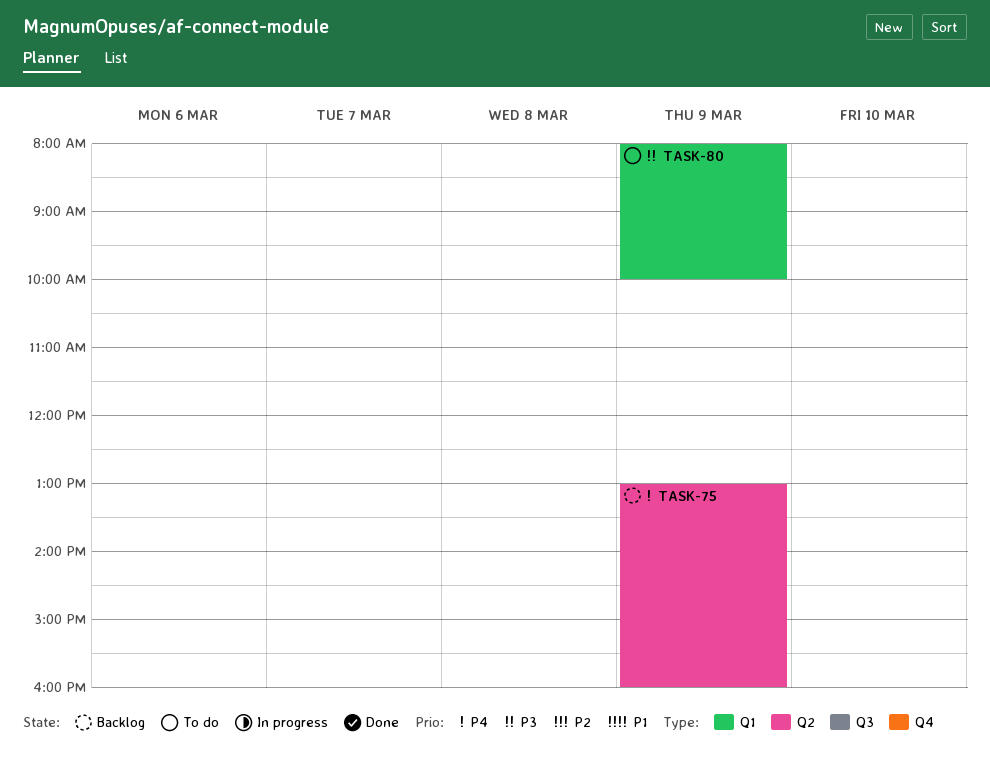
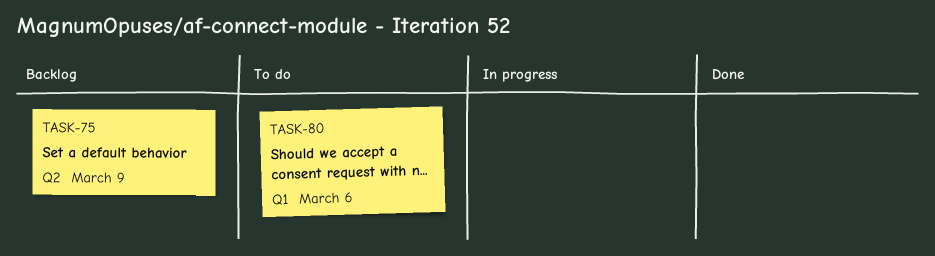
TASK-80, day: Mar 9 -> Mar 6

